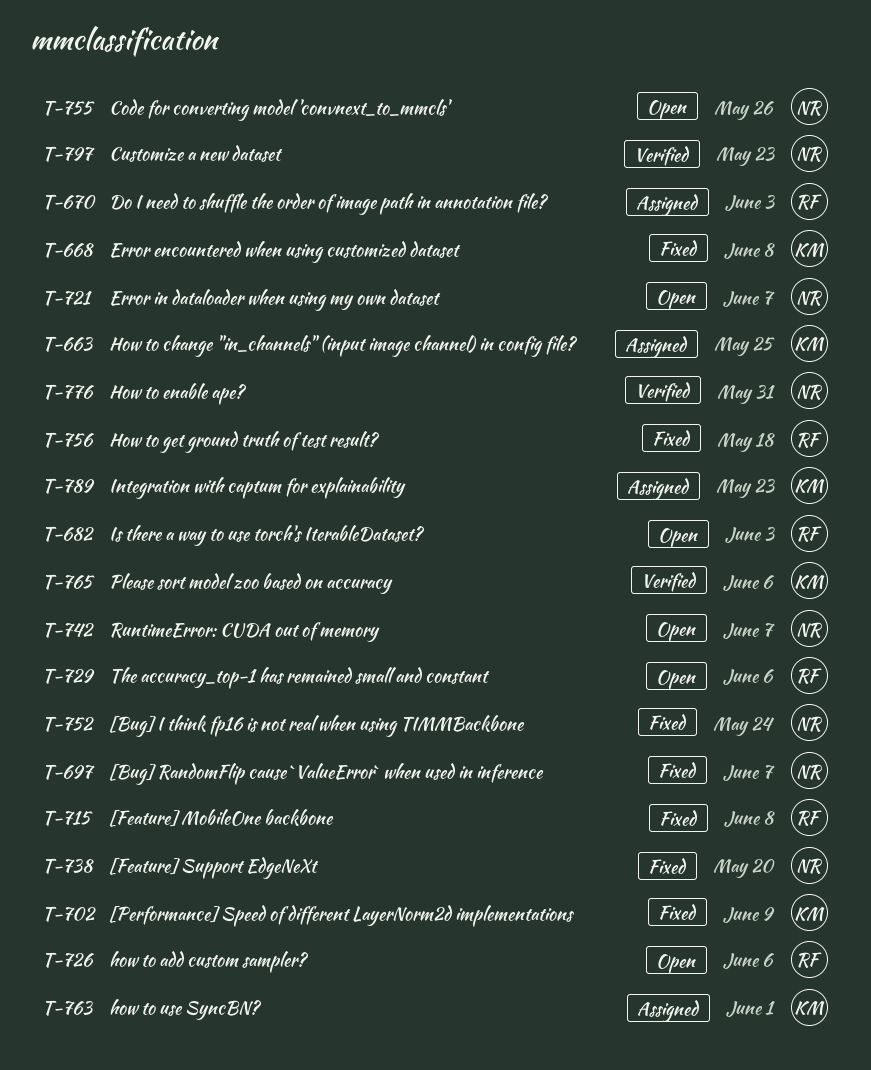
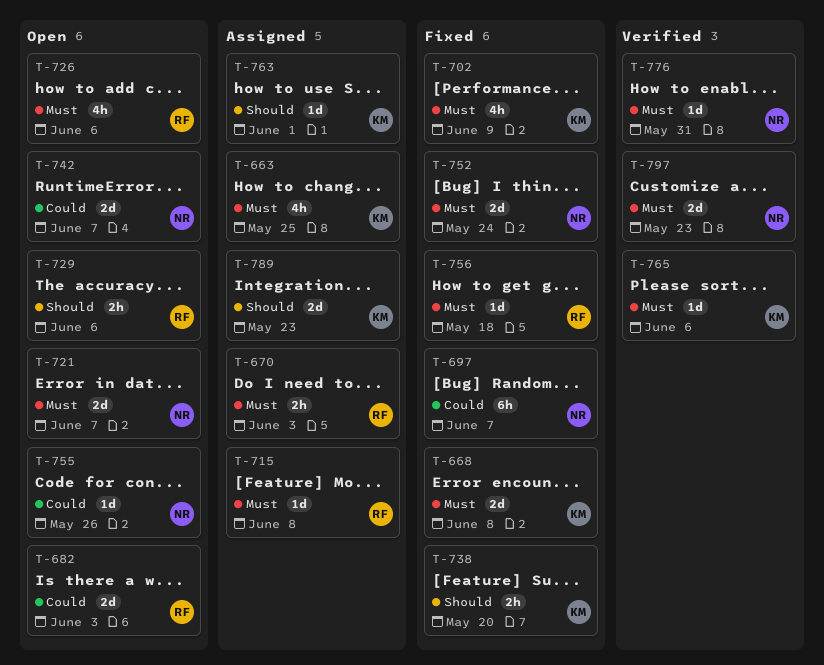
T-715, status: Fixed -> Assigned
T-738, owner: NR -> KM

